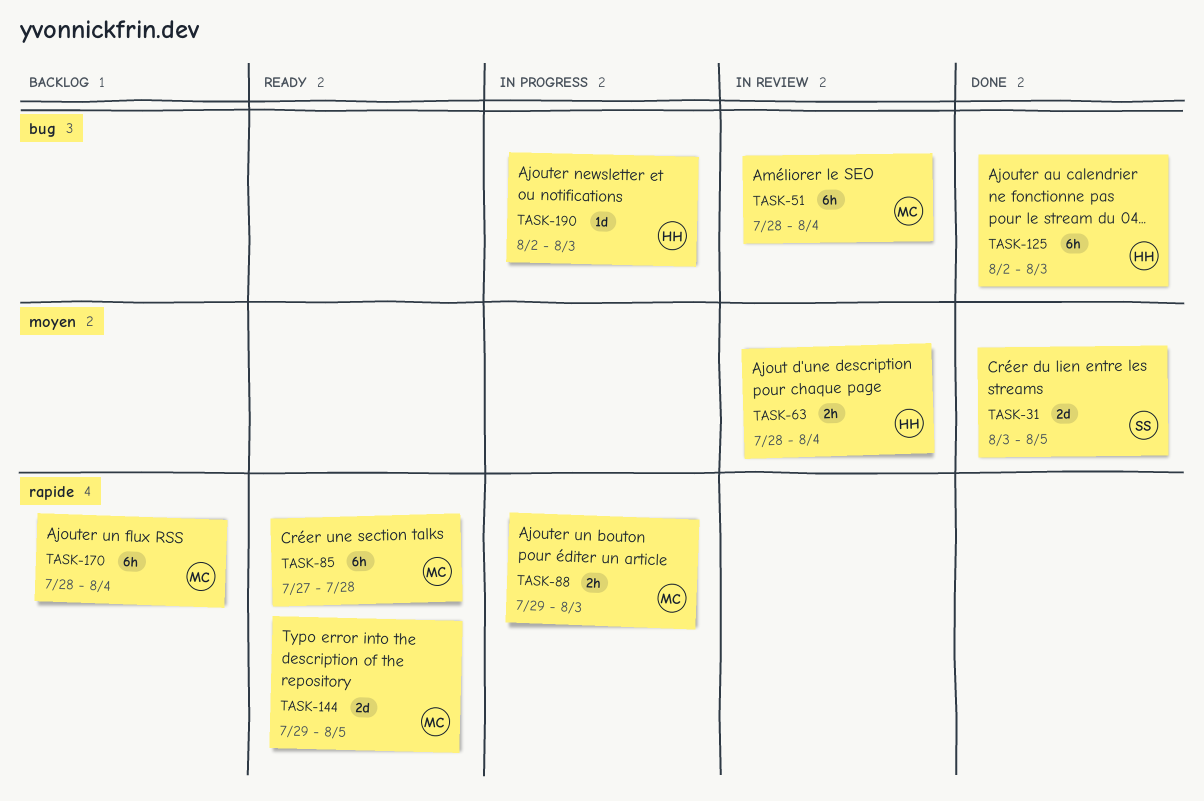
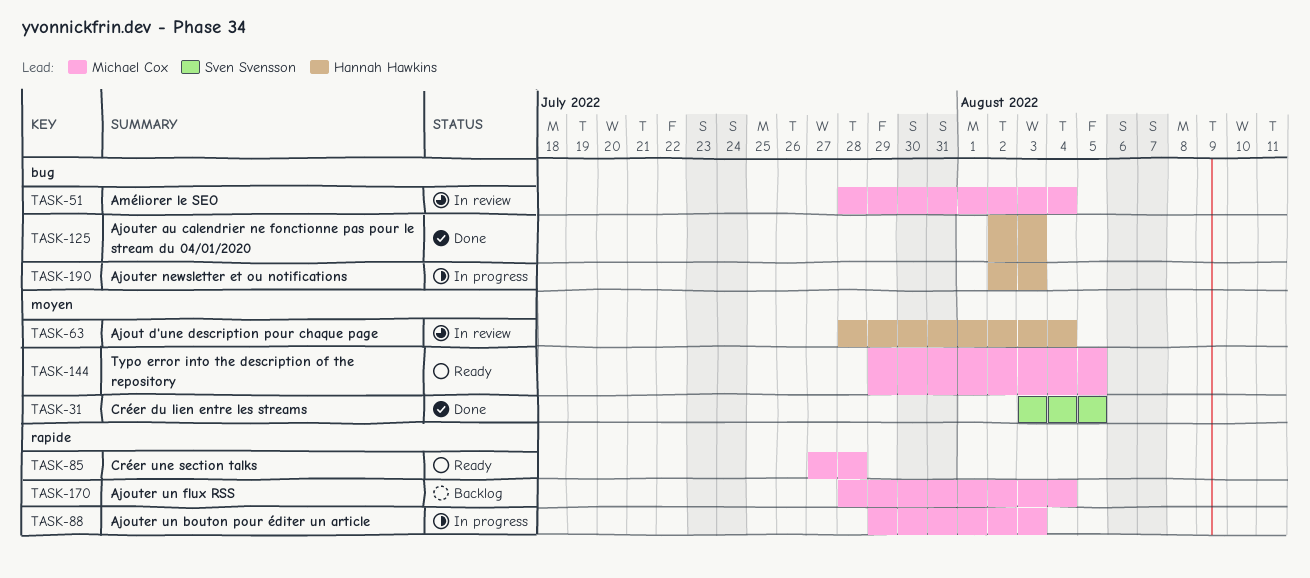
TASK-144, label: rapide -> moyen

